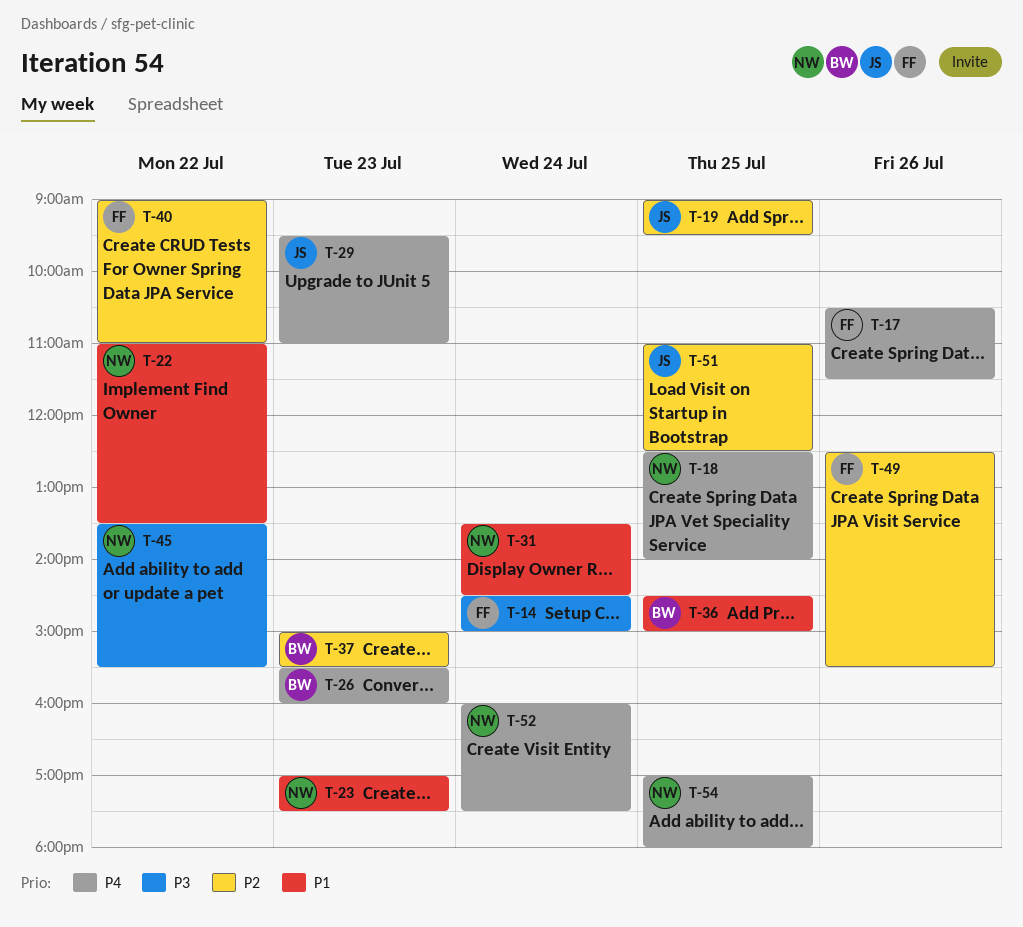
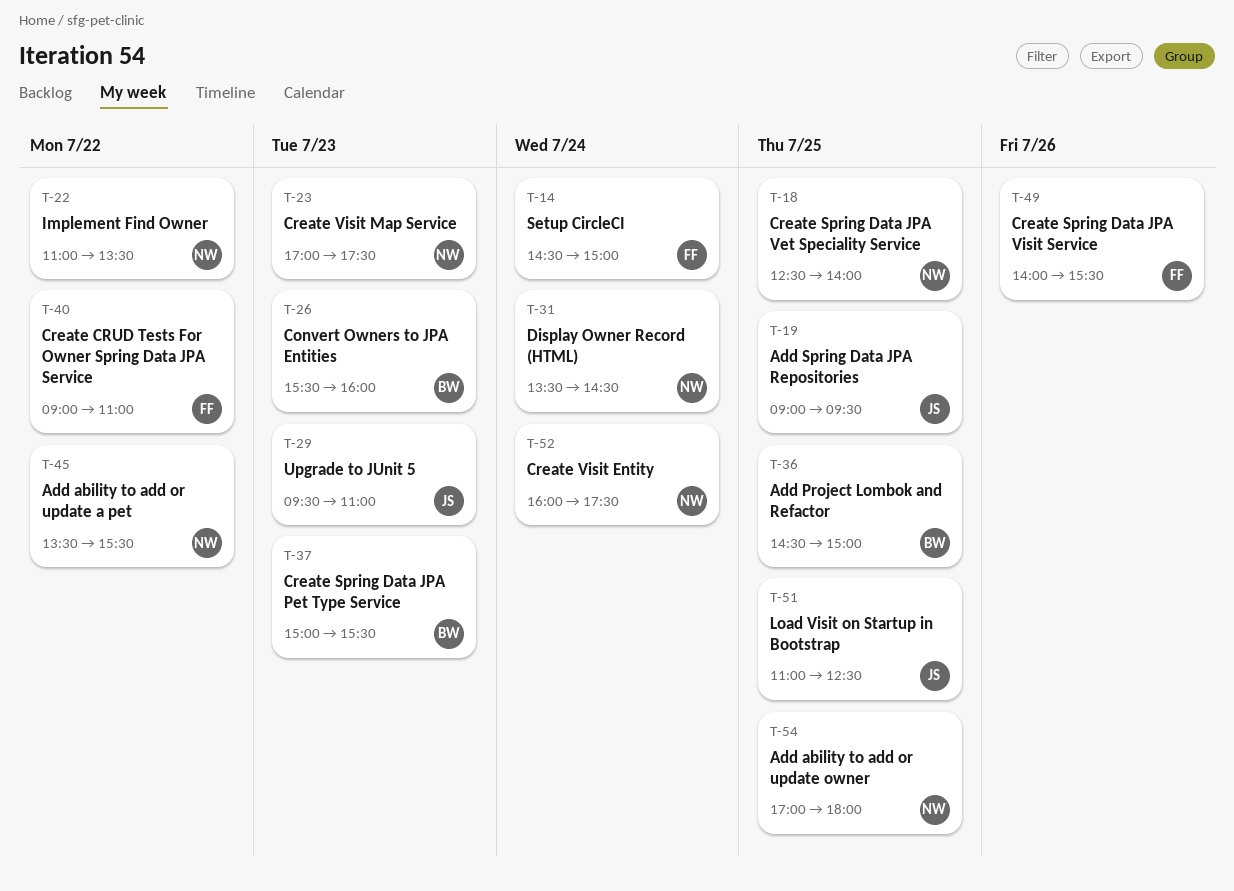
T-17: present -> none
T-49, begins: 12:30 -> 14:00

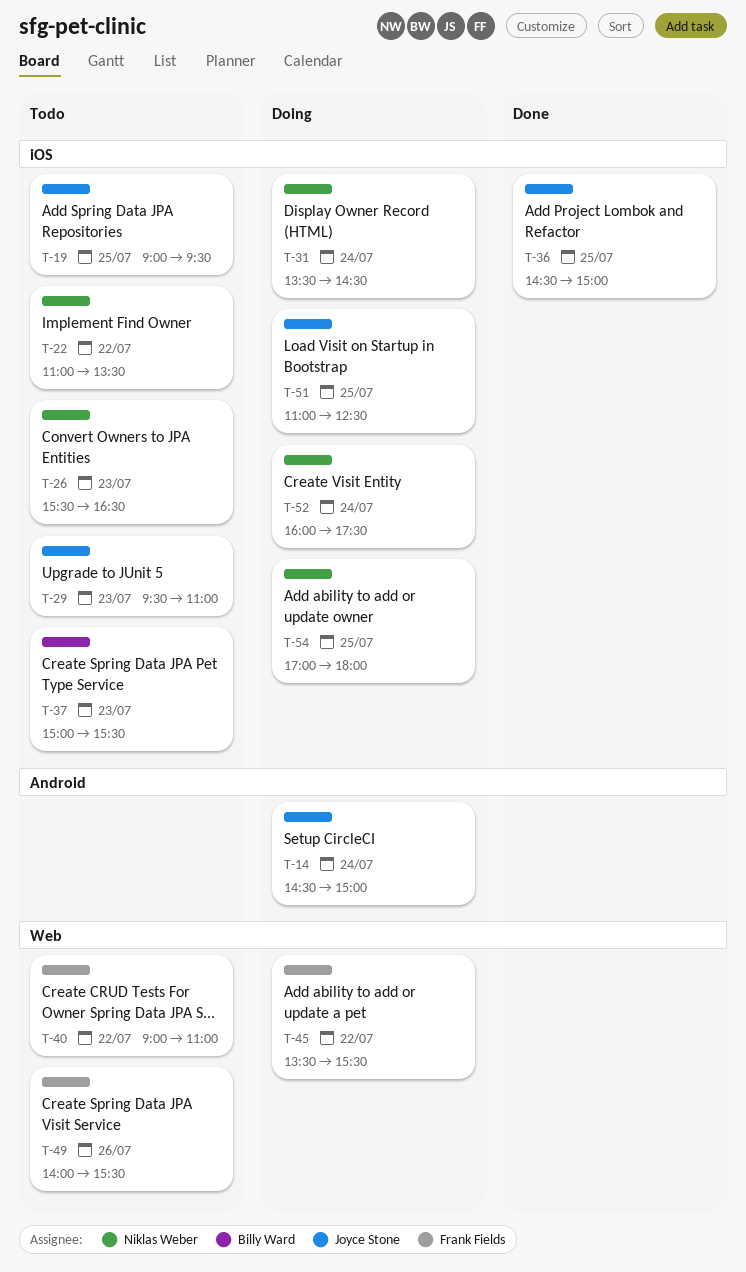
T-14, owner: Frank Fields -> Joyce Stone
T-18: present -> none
T-23: present -> none
T-26, owner: Billy Ward -> Niklas Weber
T-26, ends: 16:00 -> 16:30
T-36, owner: Billy Ward -> Joyce Stone
T-45, owner: Niklas Weber -> Frank Fields

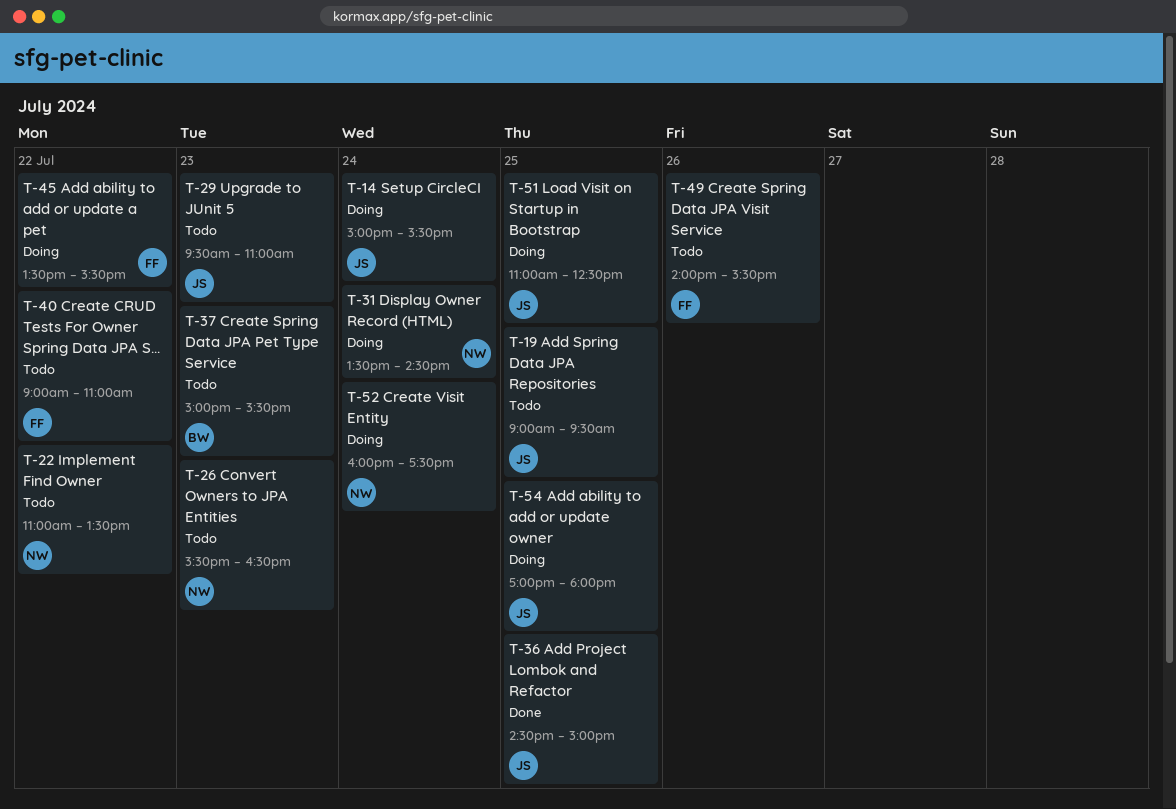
T-14, begins: 14:30 -> 15:00
T-14, ends: 15:00 -> 15:30
T-54, owner: Niklas Weber -> Joyce Stone

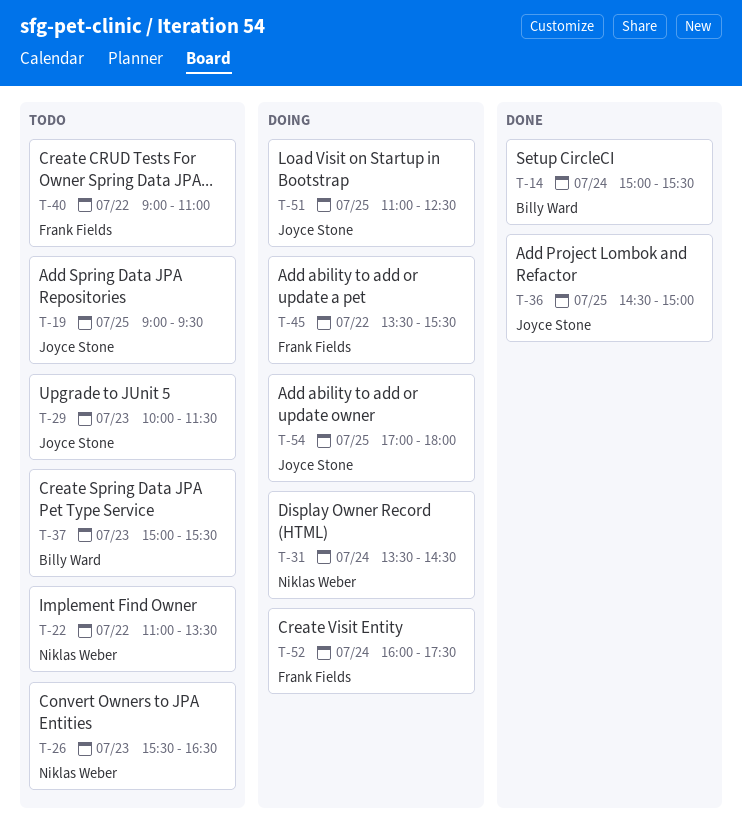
T-14, status: Doing -> Done
T-14, owner: Joyce Stone -> Billy Ward
T-29, begins: 09:30 -> 10:00
T-29, ends: 11:00 -> 11:30
T-49: present -> none
T-52, owner: Niklas Weber -> Frank Fields

